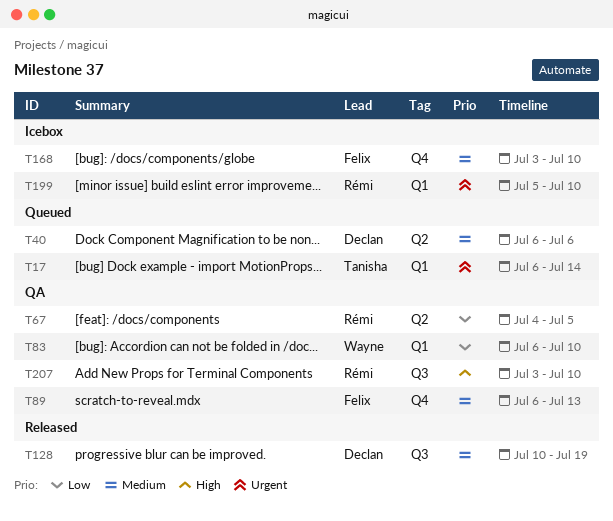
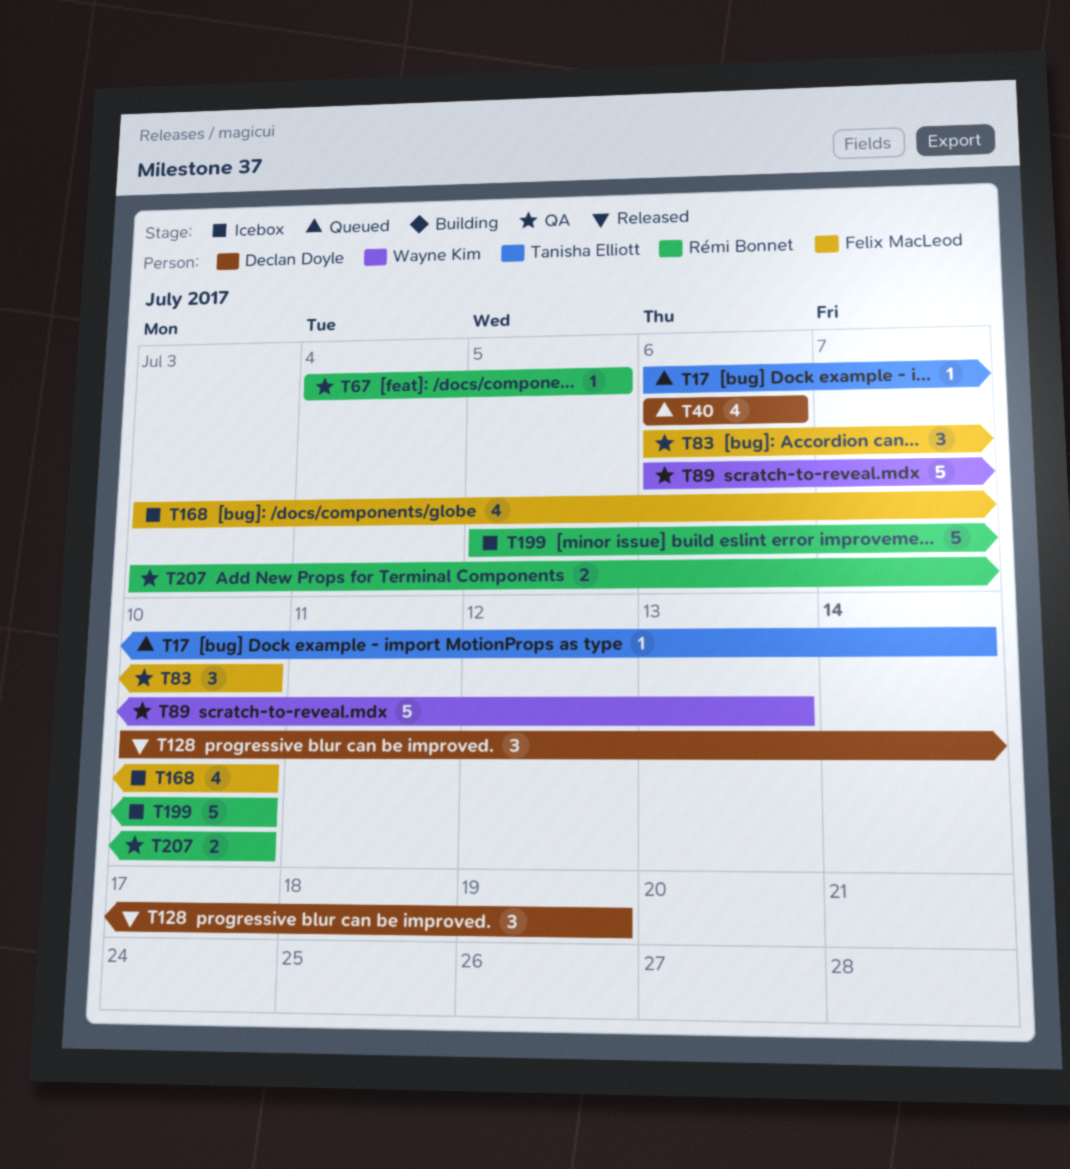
T83, owner: Wayne Kim -> Felix MacLeod
T89, owner: Felix MacLeod -> Wayne Kim

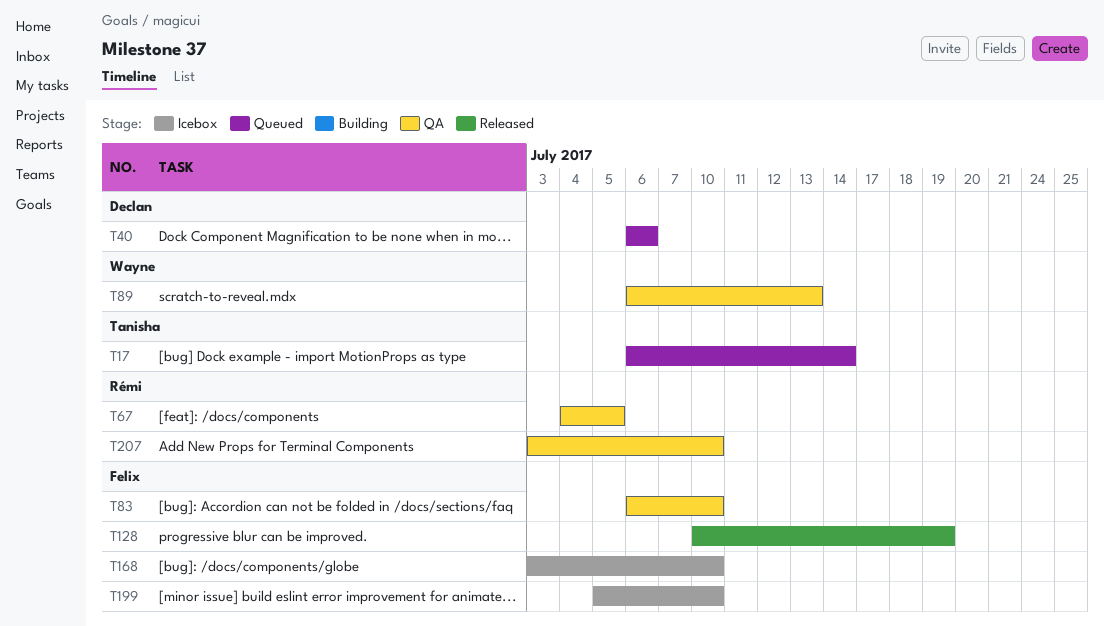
T128, owner: Declan Doyle -> Felix MacLeod
T199, owner: Rémi Bonnet -> Felix MacLeod

